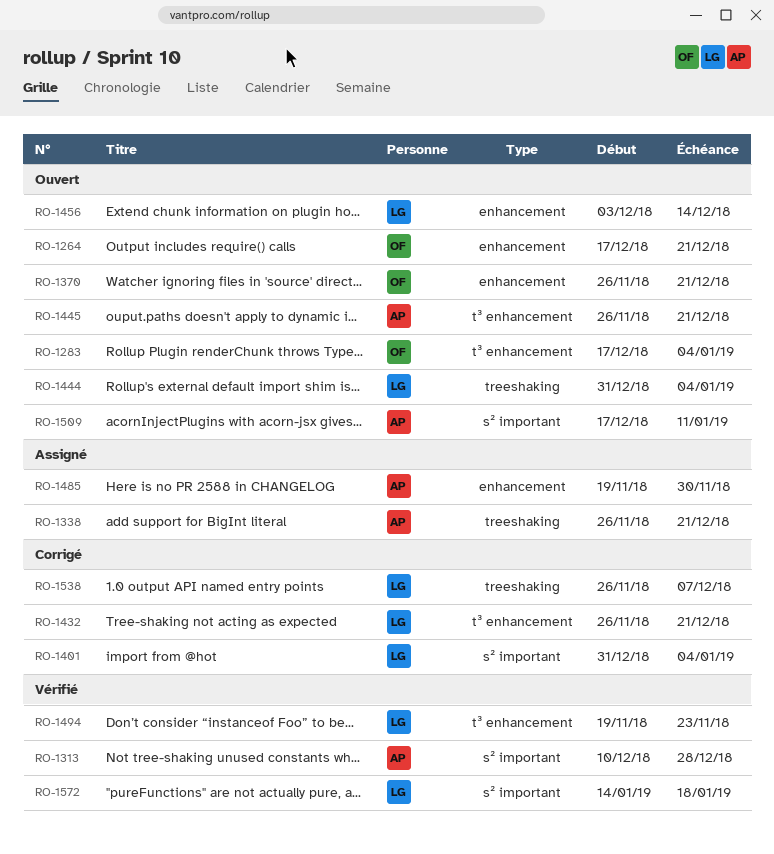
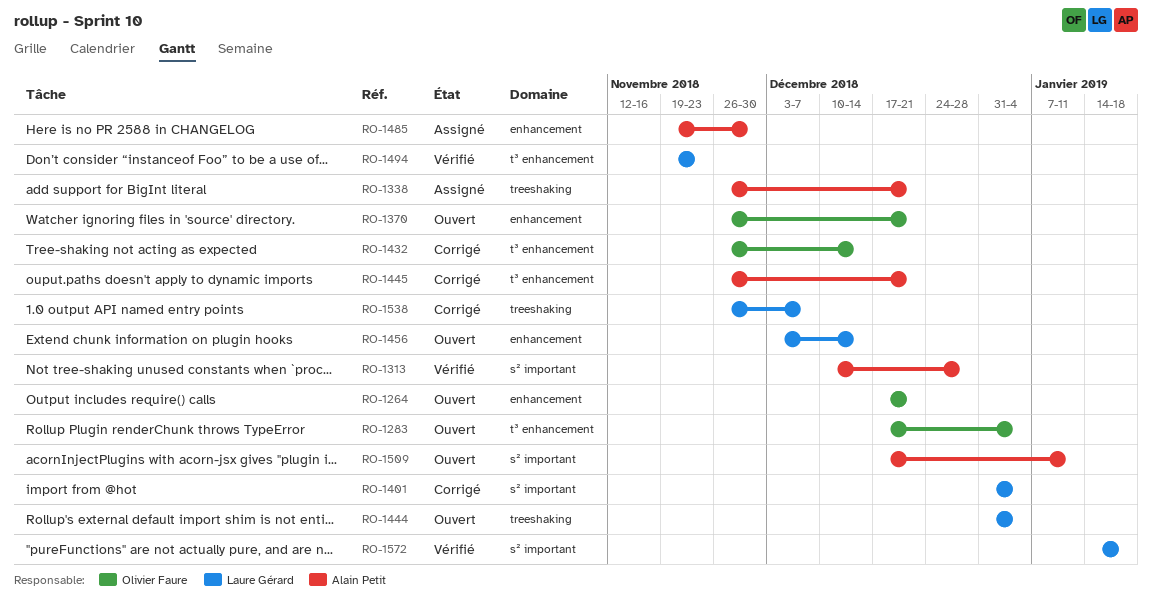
RO-1432, owner: Laure Gérard -> Olivier Faure
RO-1432, due: Dec 21 -> Dec 14
RO-1445, status: Ouvert -> Corrigé

